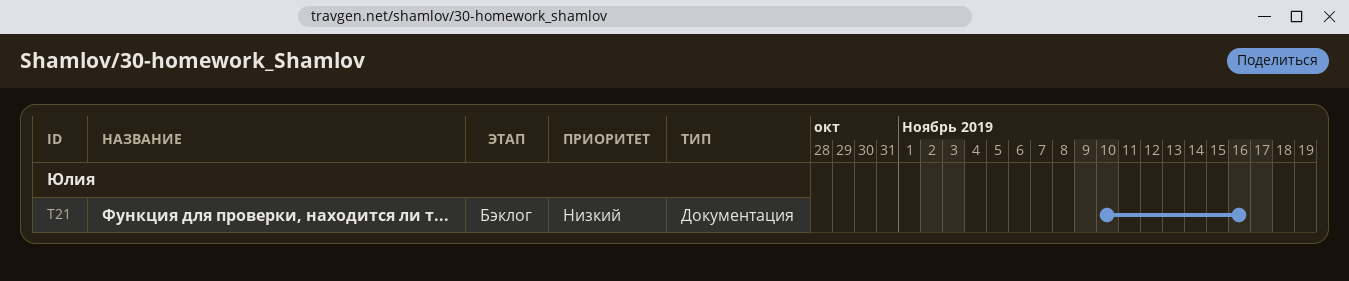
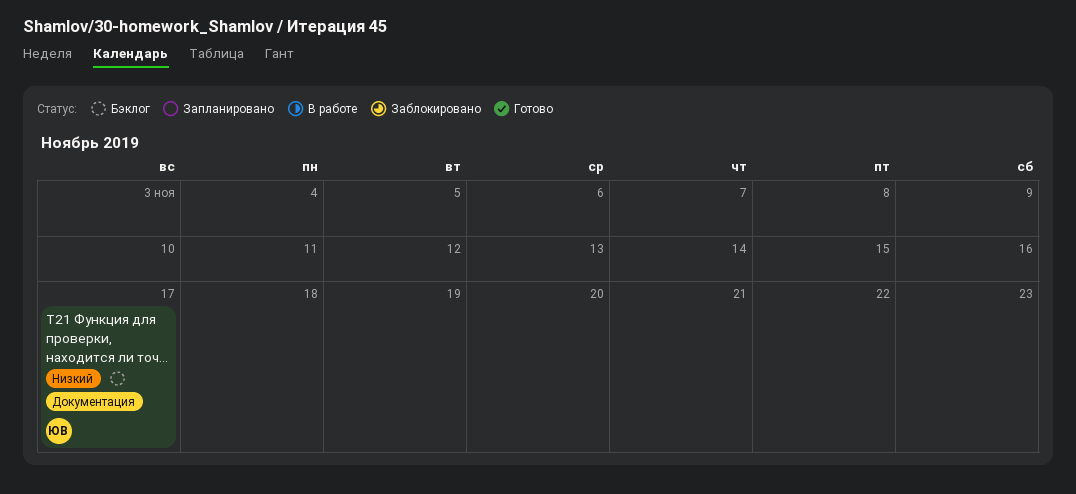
T21, due: Nov 16 -> Nov 17

